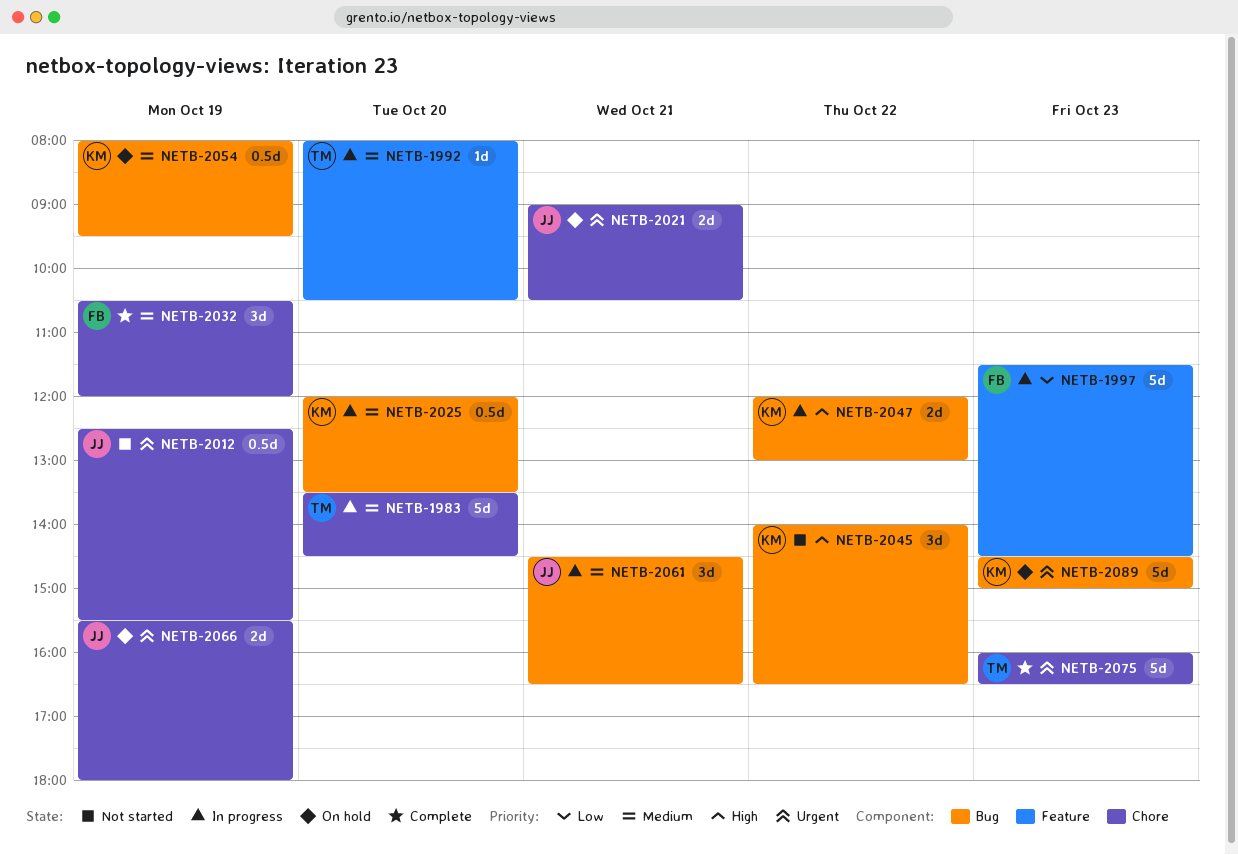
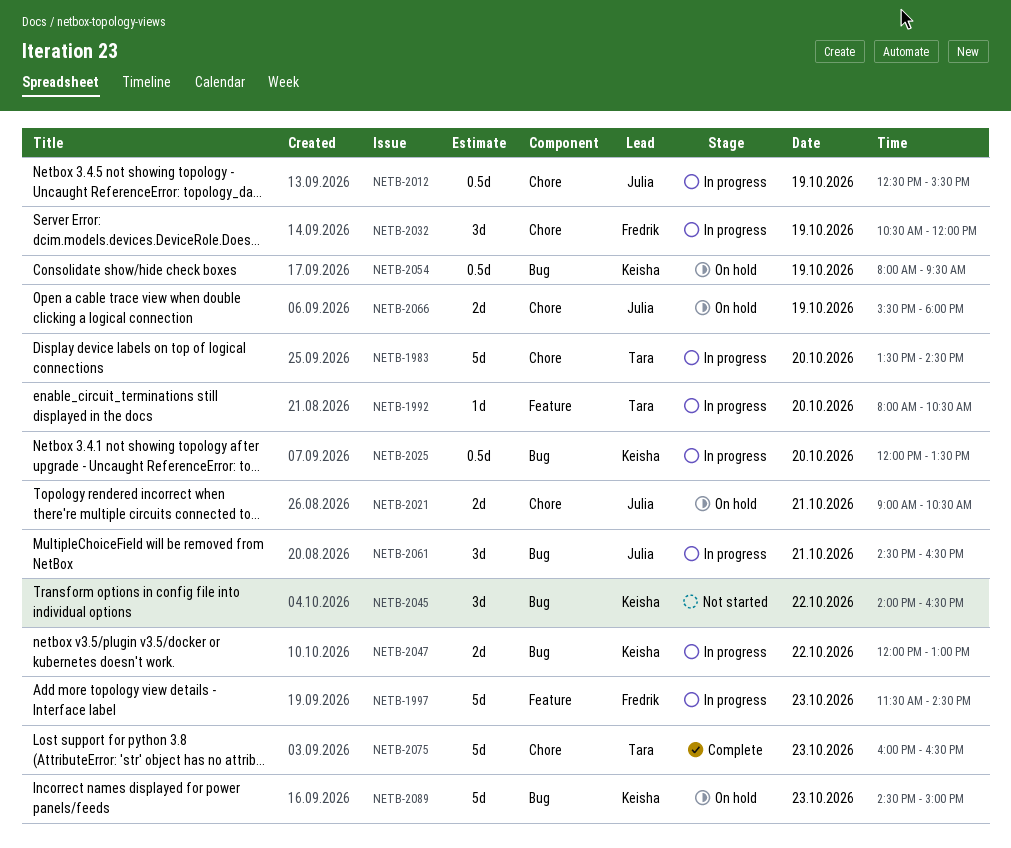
NETB-2012, status: Not started -> In progress
NETB-2032, status: Complete -> In progress

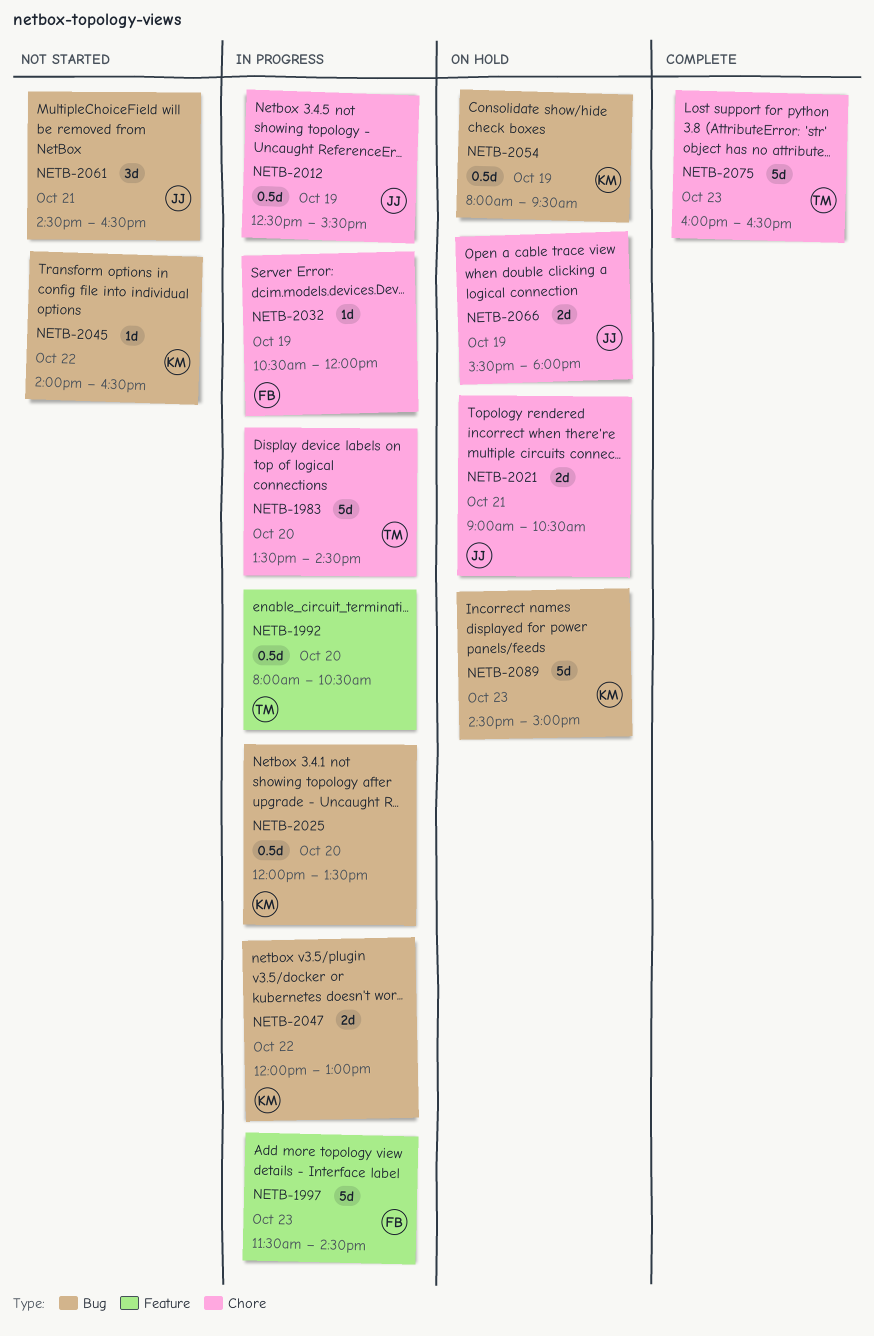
NETB-1992, estimate: 1d -> 0.5d
NETB-2032, estimate: 3d -> 1d
NETB-2045, estimate: 3d -> 1d
NETB-2061, status: In progress -> Not started

